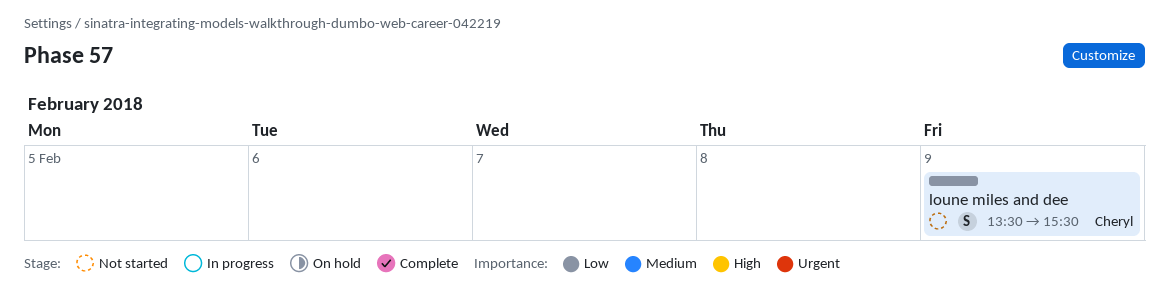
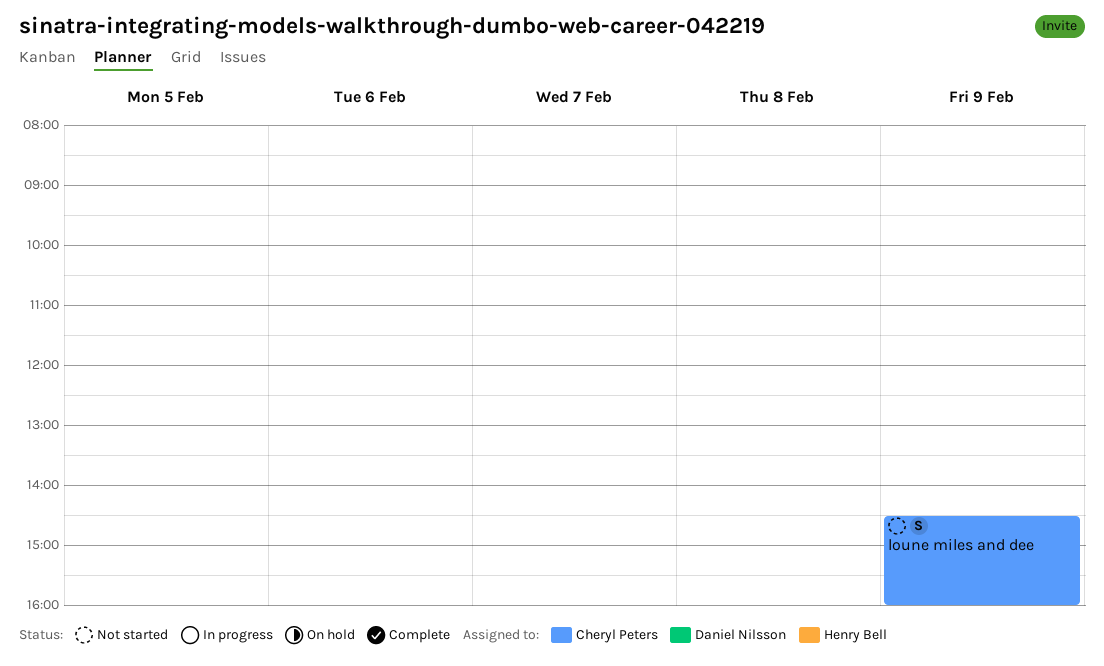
loune miles and dee, begins: 13:30 -> 14:30
loune miles and dee, ends: 15:30 -> 16:00

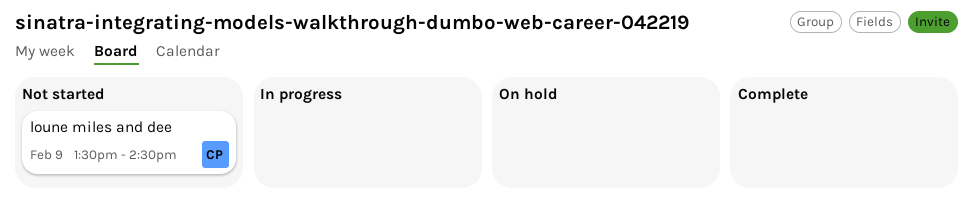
loune miles and dee, begins: 14:30 -> 13:30
loune miles and dee, ends: 16:00 -> 14:30

